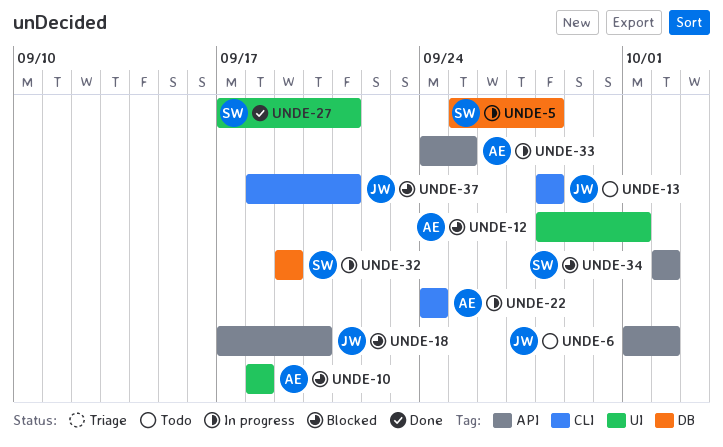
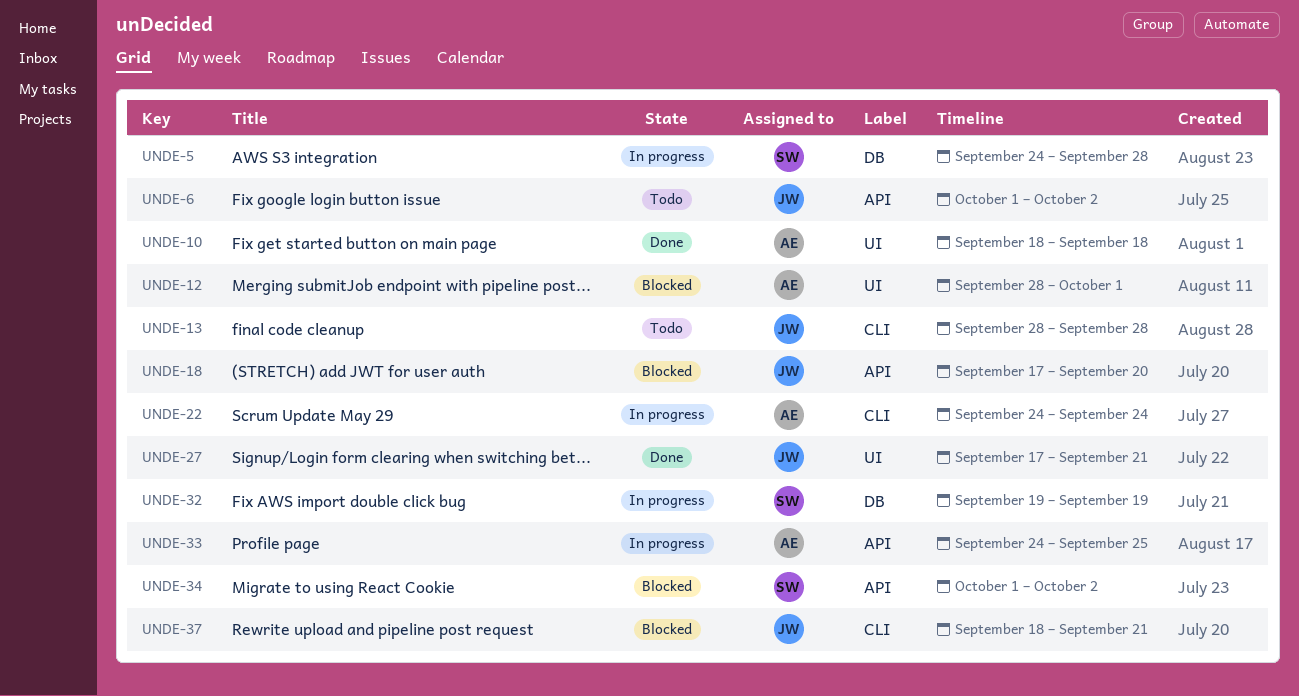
UNDE-5, start: Sep 25 -> Sep 24
UNDE-10, status: Blocked -> Done
UNDE-27, owner: SW -> JW
UNDE-34, start: Oct 2 -> Oct 1

